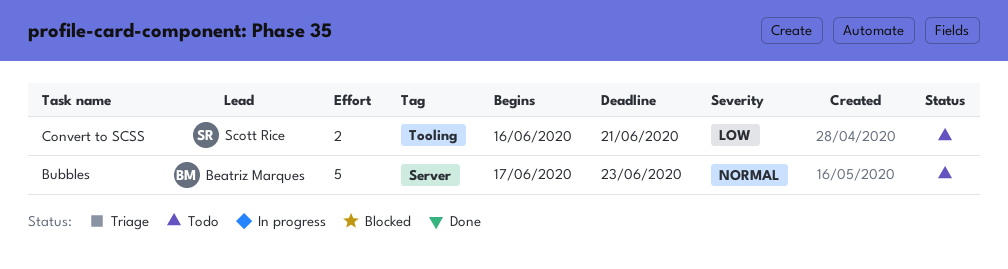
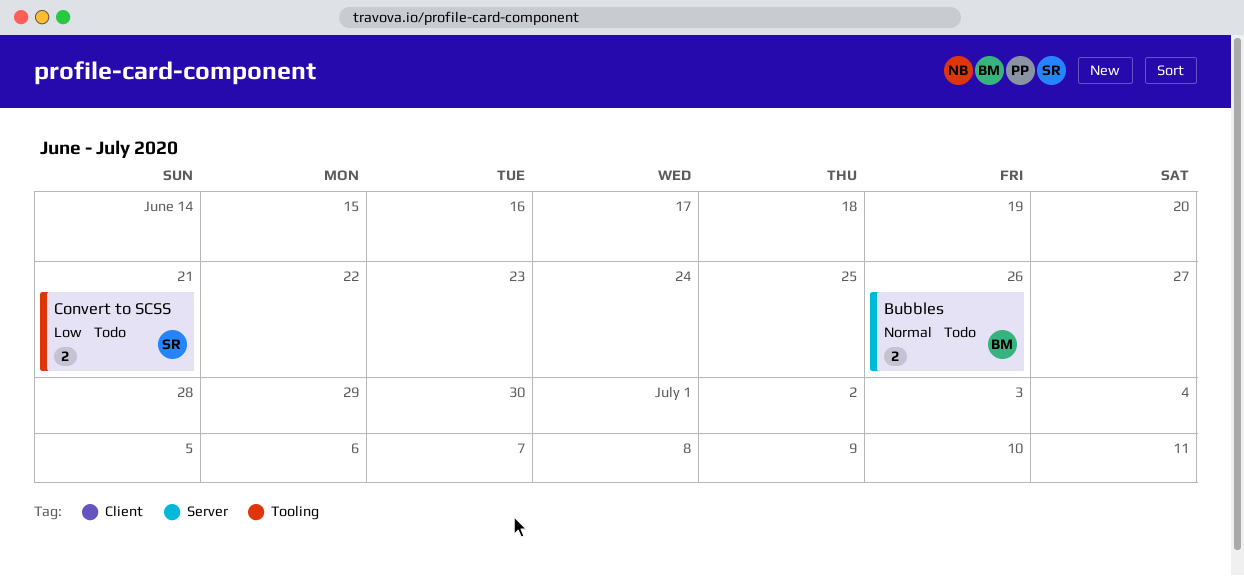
Bubbles, estimate: 5 -> 2
Bubbles, due: Jun 23 -> Jun 26

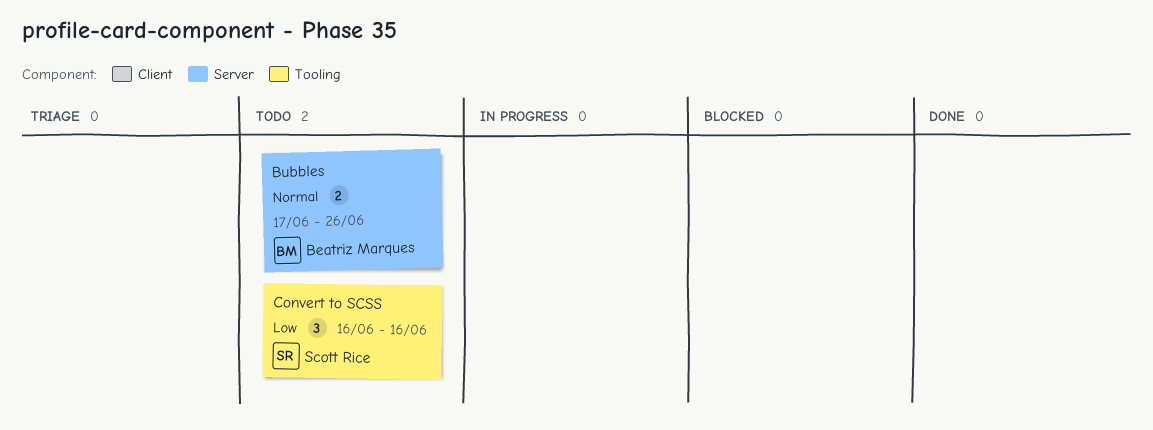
Convert to SCSS, estimate: 2 -> 3
Convert to SCSS, due: Jun 21 -> Jun 16

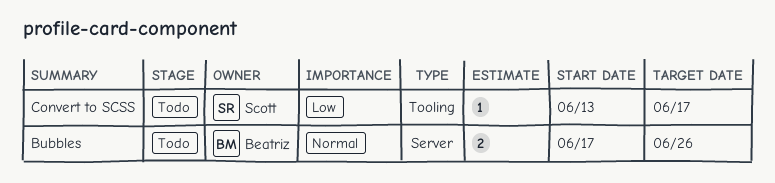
Convert to SCSS, estimate: 3 -> 1
Convert to SCSS, start: Jun 16 -> Jun 13
Convert to SCSS, due: Jun 16 -> Jun 17

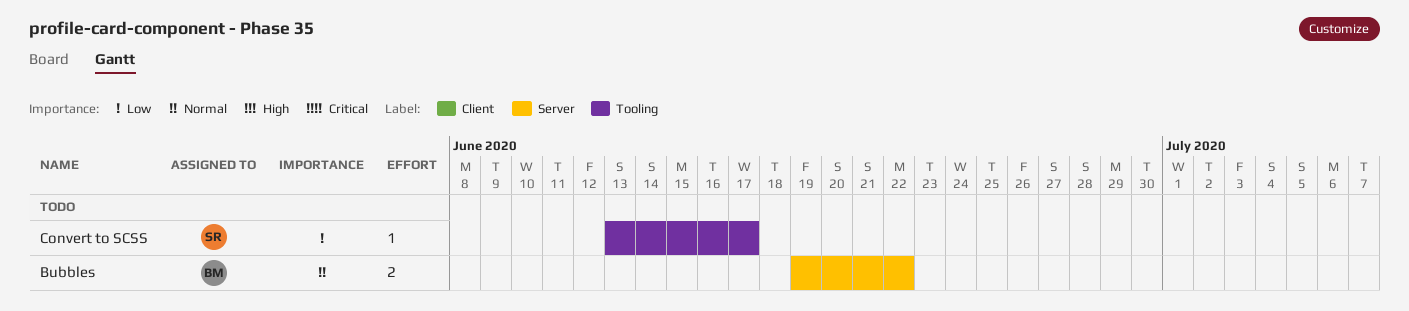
Bubbles, start: Jun 17 -> Jun 19
Bubbles, due: Jun 26 -> Jun 22

